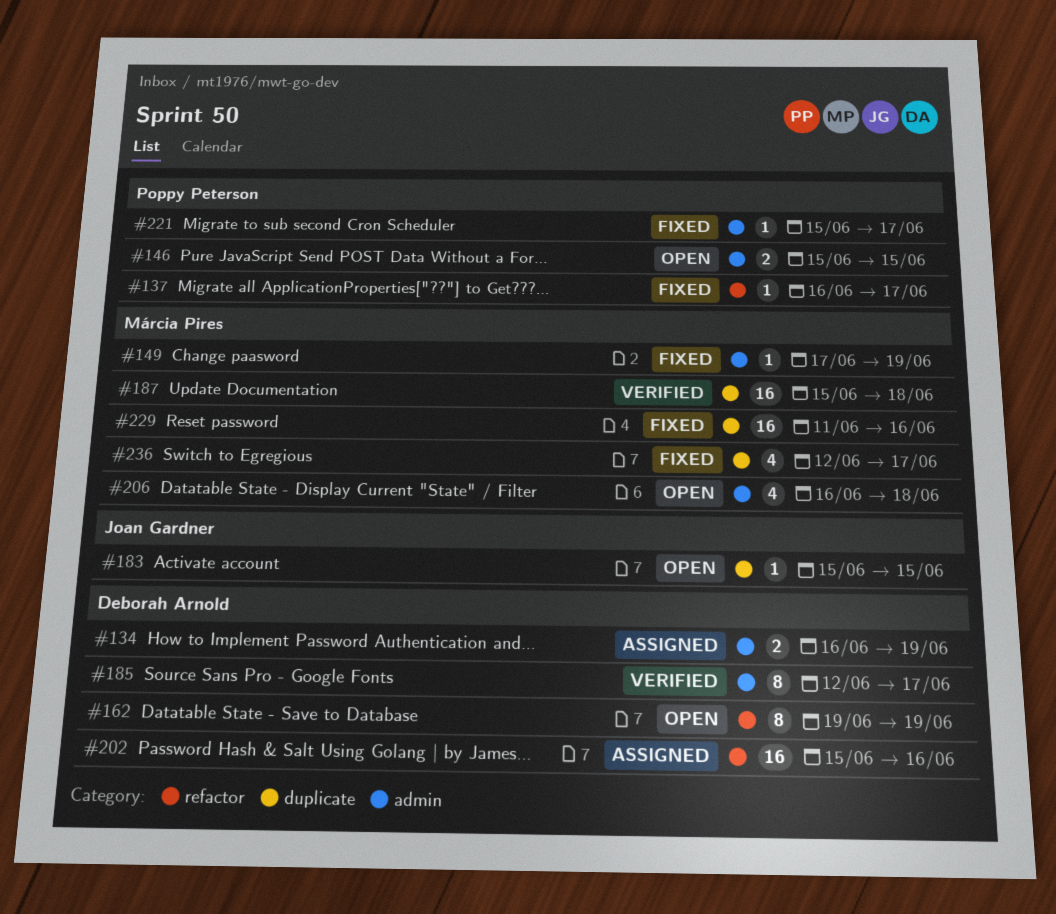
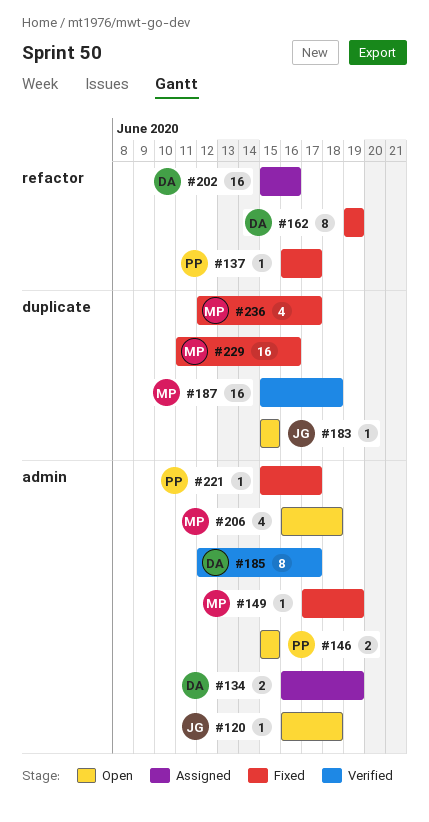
#120: none -> present
#162, status: Open -> Fixed

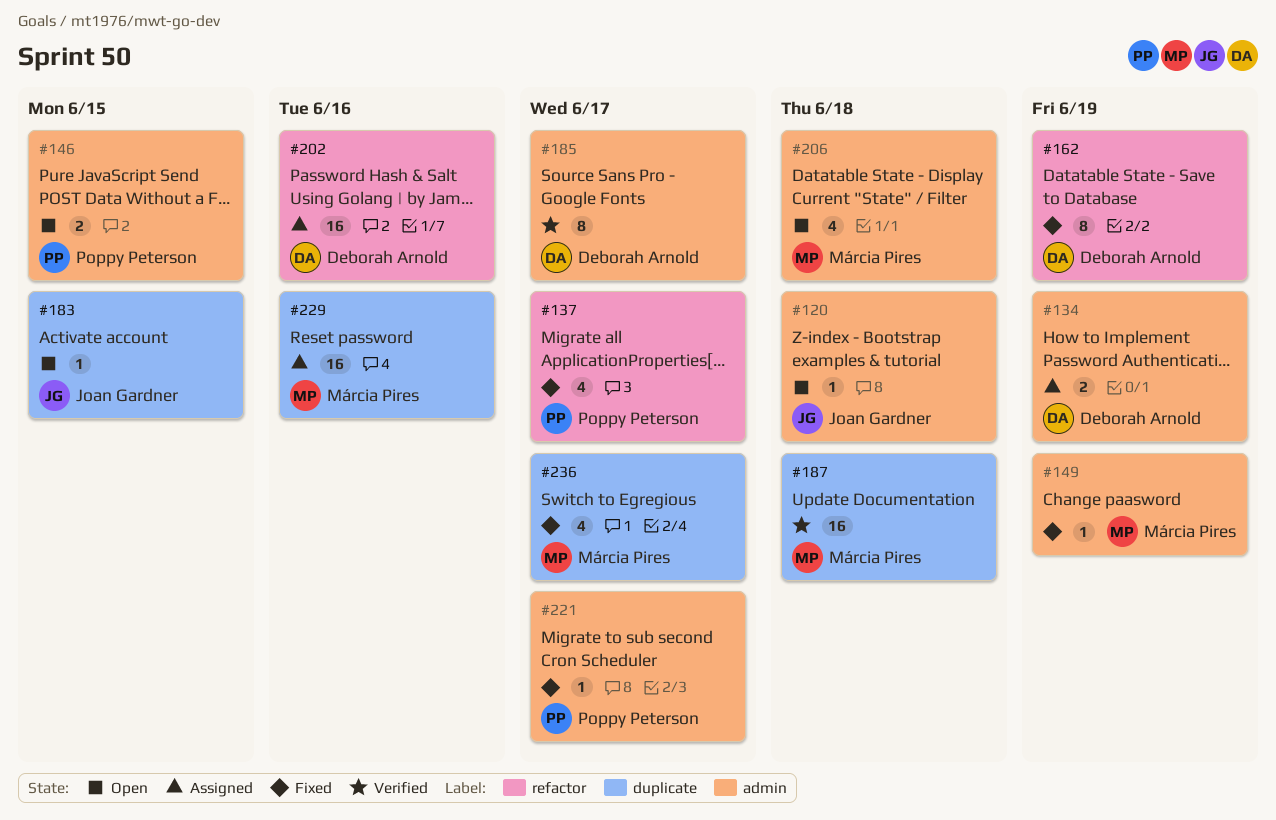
#137, estimate: 1 -> 4
#229, status: Fixed -> Assigned

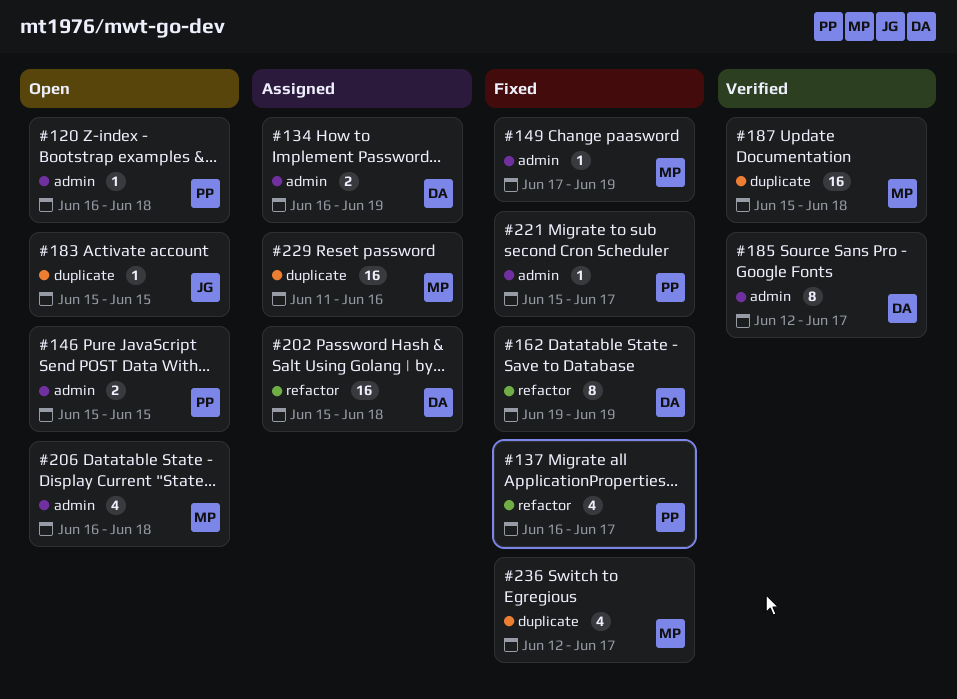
#120, owner: Joan Gardner -> Poppy Peterson
#202, due: Jun 16 -> Jun 18

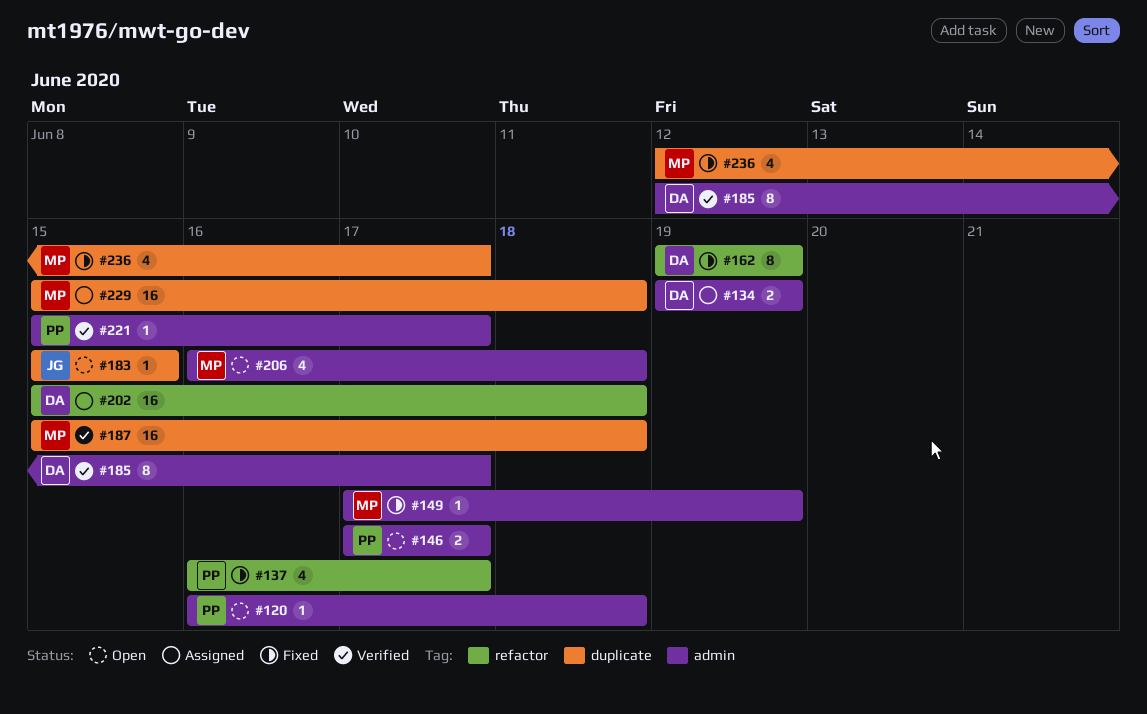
#134, start: Jun 16 -> Jun 19
#146, start: Jun 15 -> Jun 17
#146, due: Jun 15 -> Jun 17
#221, status: Fixed -> Verified
#229, start: Jun 11 -> Jun 15
#229, due: Jun 16 -> Jun 18

